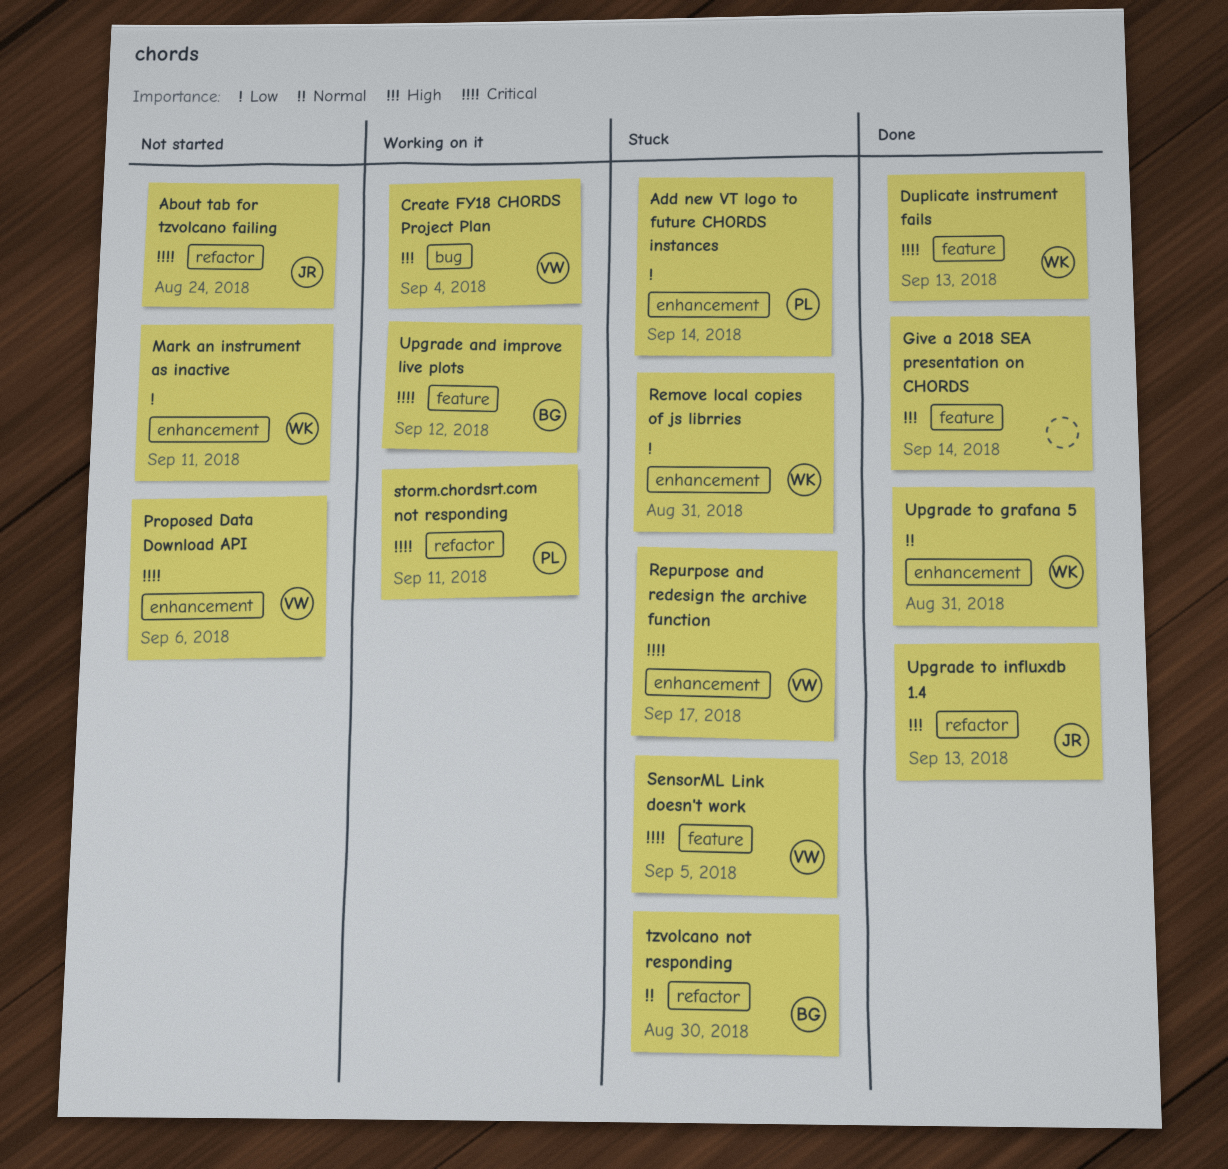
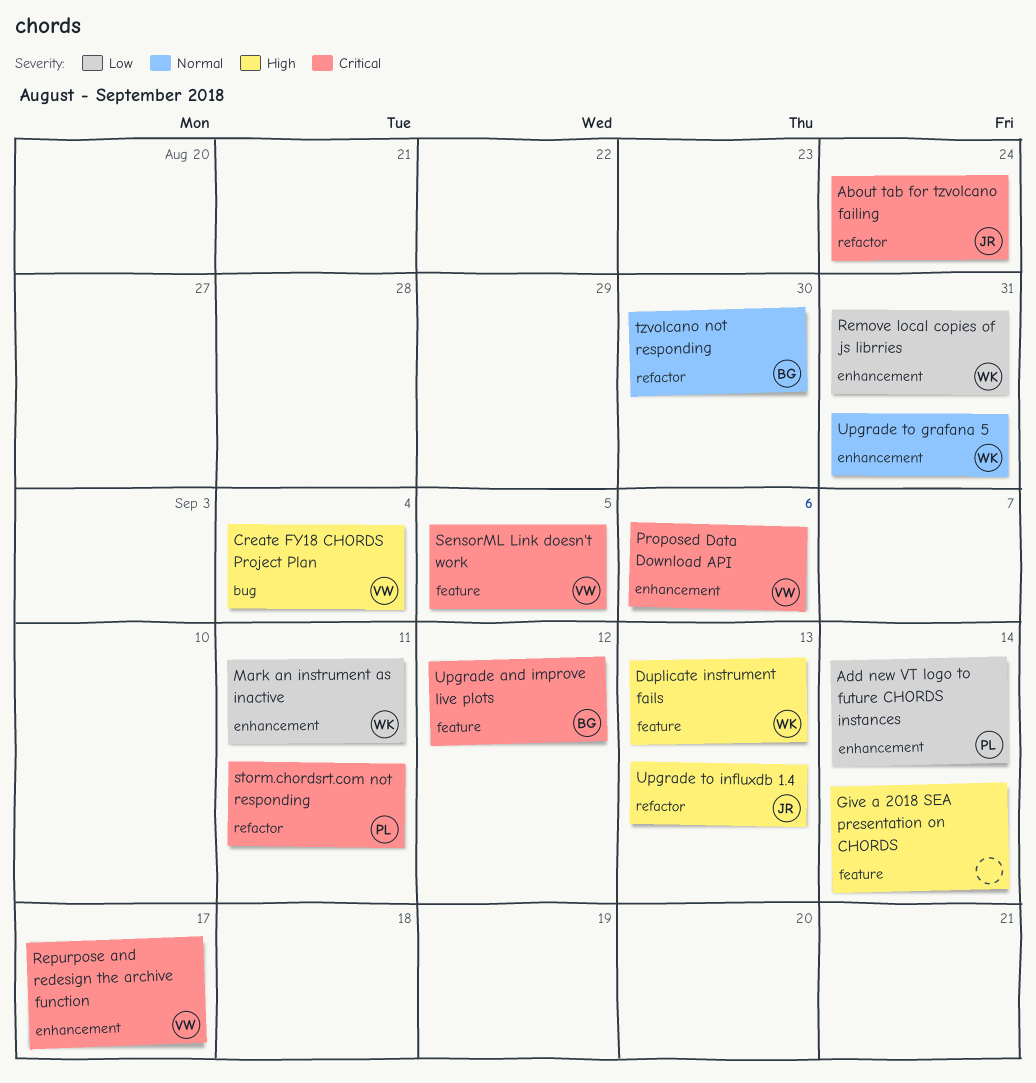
Duplicate instrument fails, priority: Critical -> High

